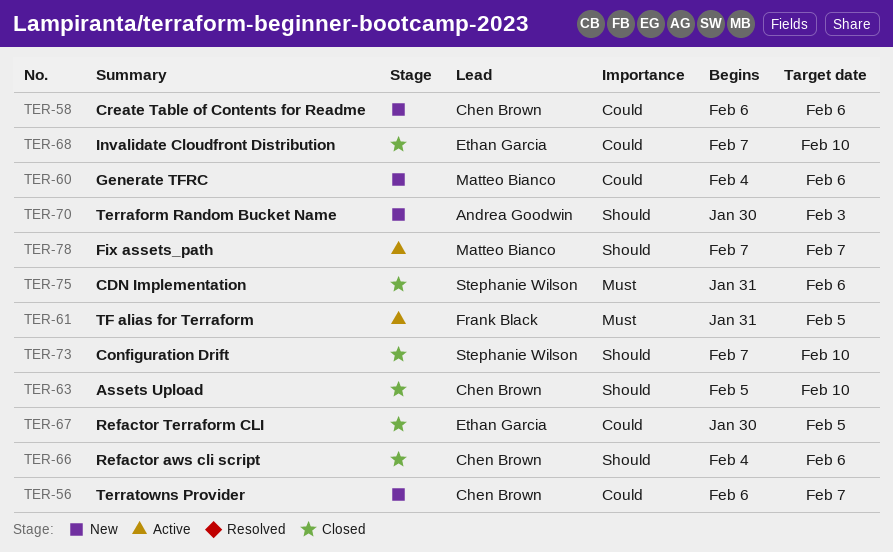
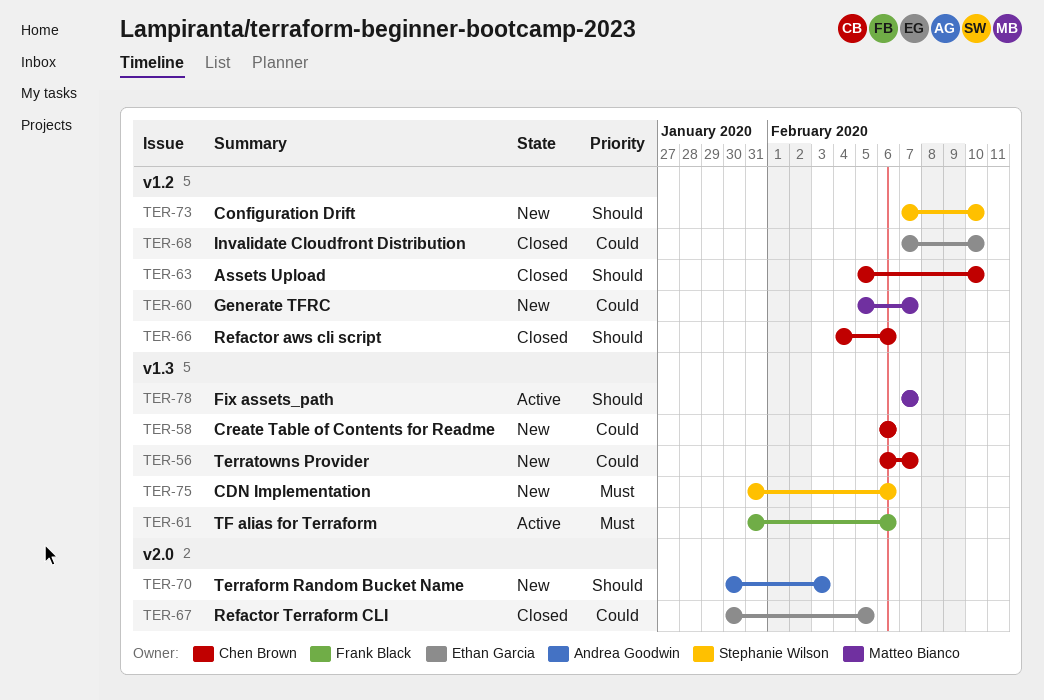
TER-60, start: Feb 4 -> Feb 5
TER-60, due: Feb 6 -> Feb 7
TER-61, due: Feb 5 -> Feb 6
TER-73, status: Closed -> New
TER-75, status: Closed -> New

